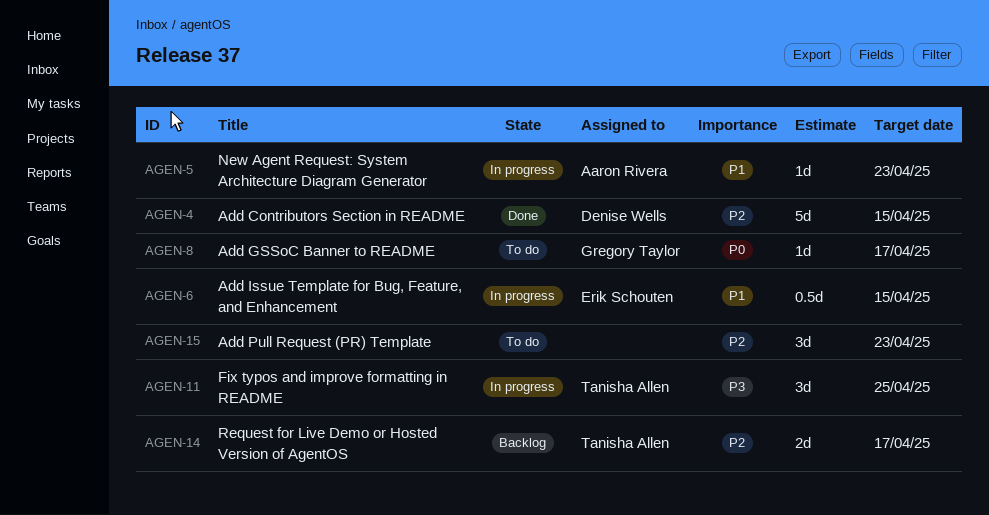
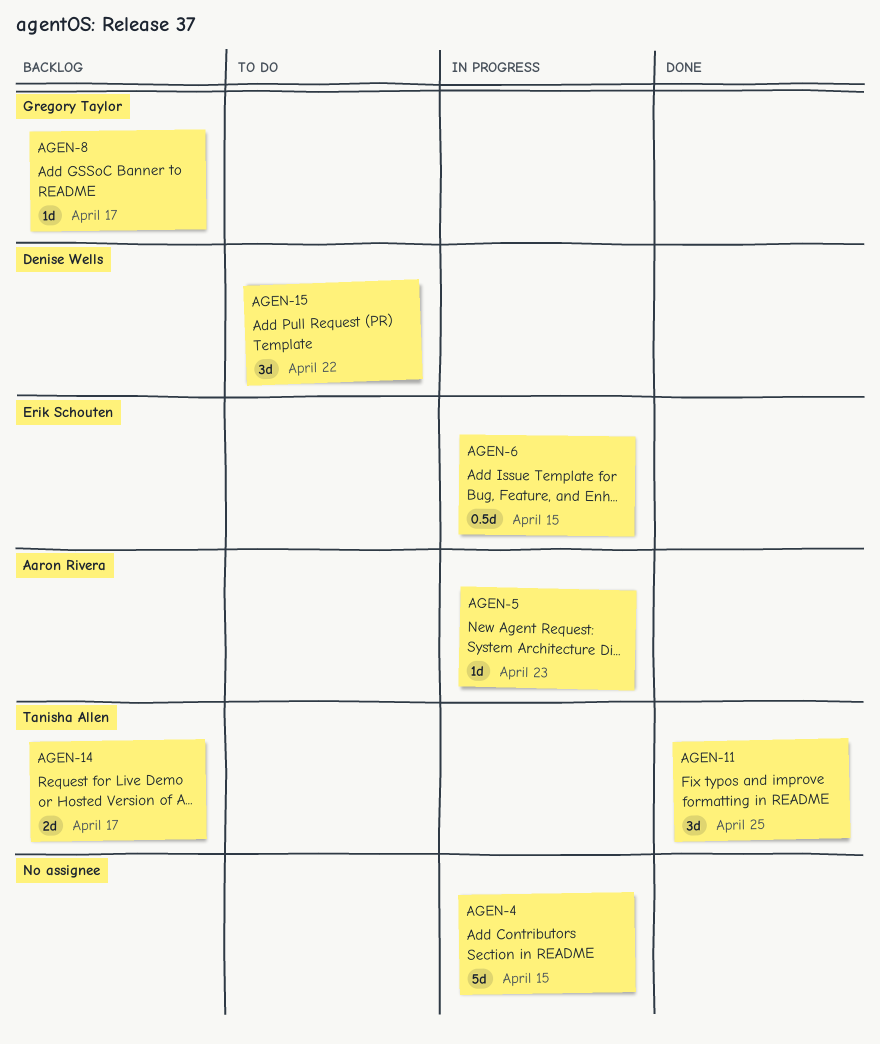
AGEN-4, status: Done -> In progress
AGEN-4, owner: Denise Wells -> none
AGEN-8, status: To do -> Backlog
AGEN-11, status: In progress -> Done
AGEN-15, owner: none -> Denise Wells
AGEN-15, due: Apr 23 -> Apr 22

